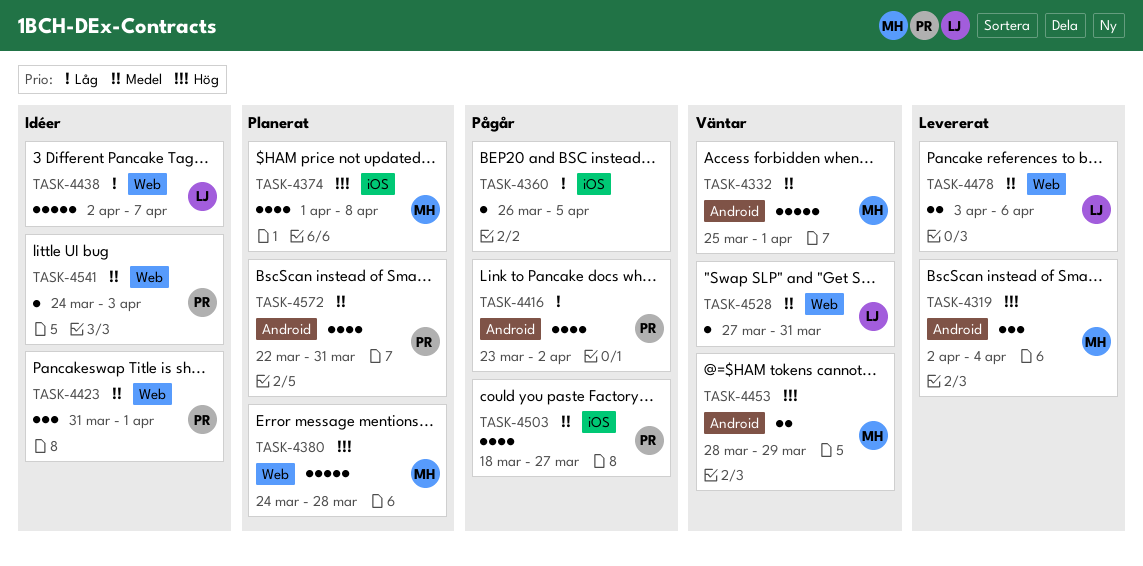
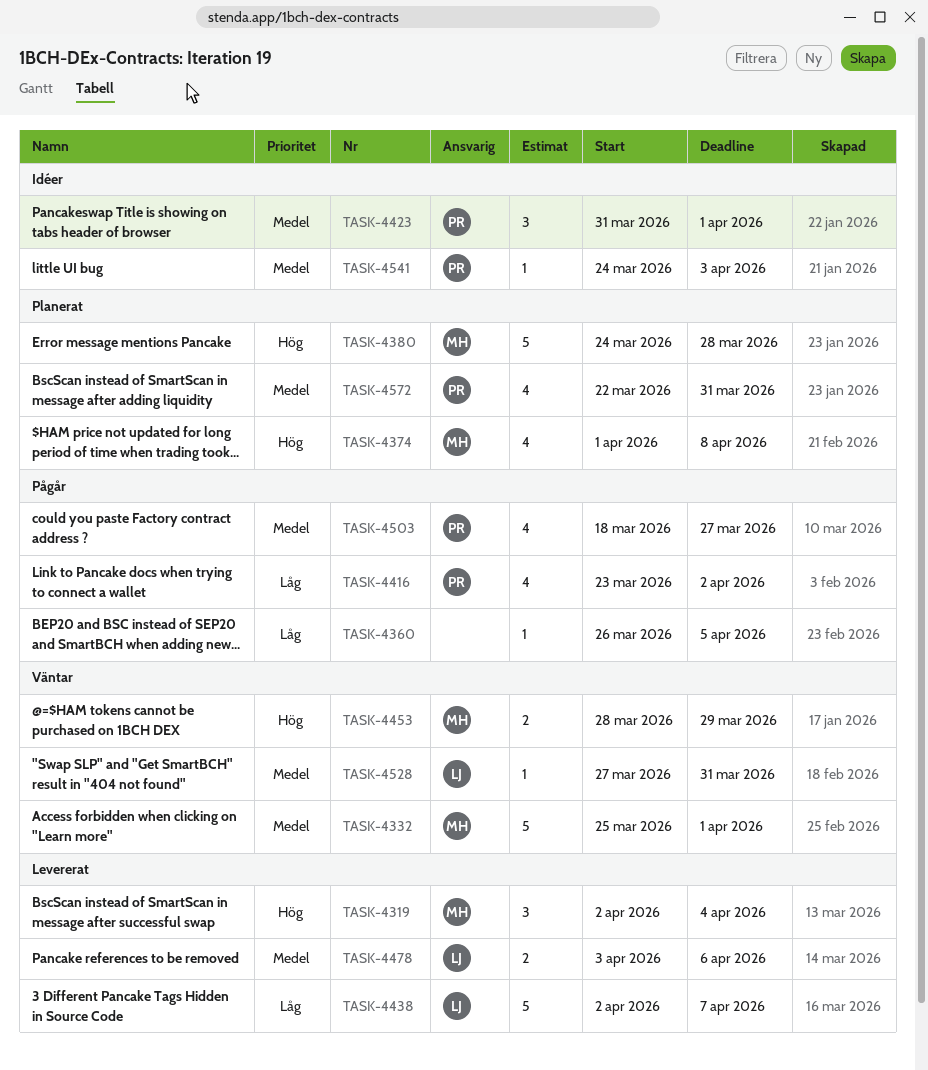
TASK-4438, status: Idéer -> Levererat

